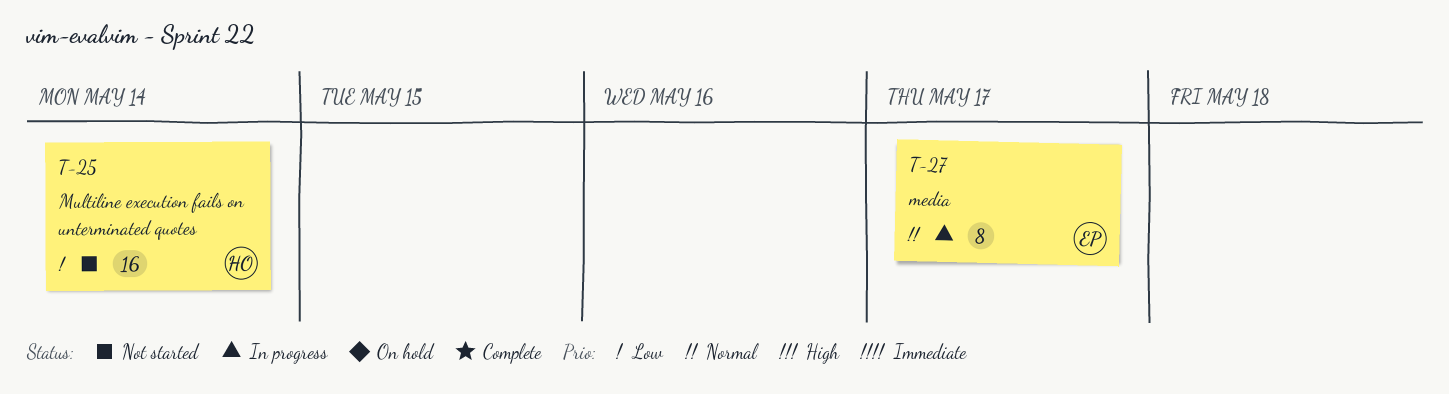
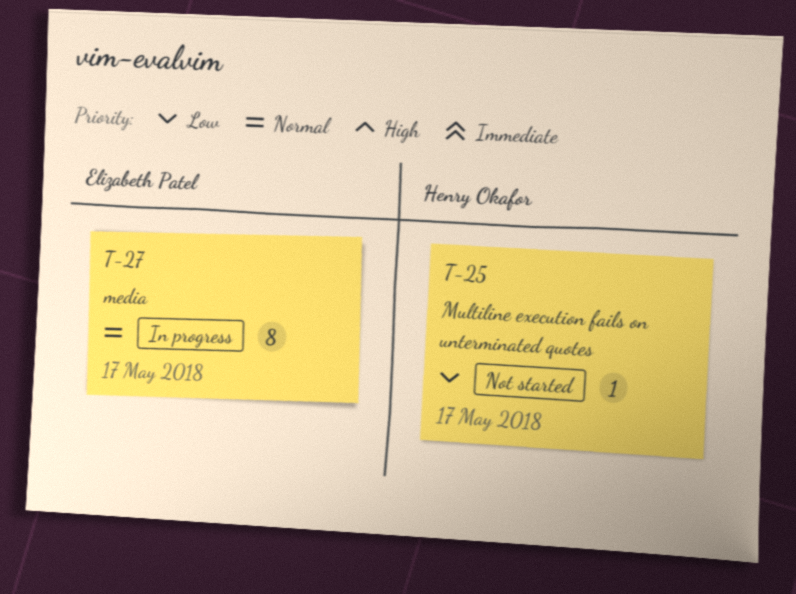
T-25, estimate: 16 -> 1
T-25, due: May 14 -> May 17

